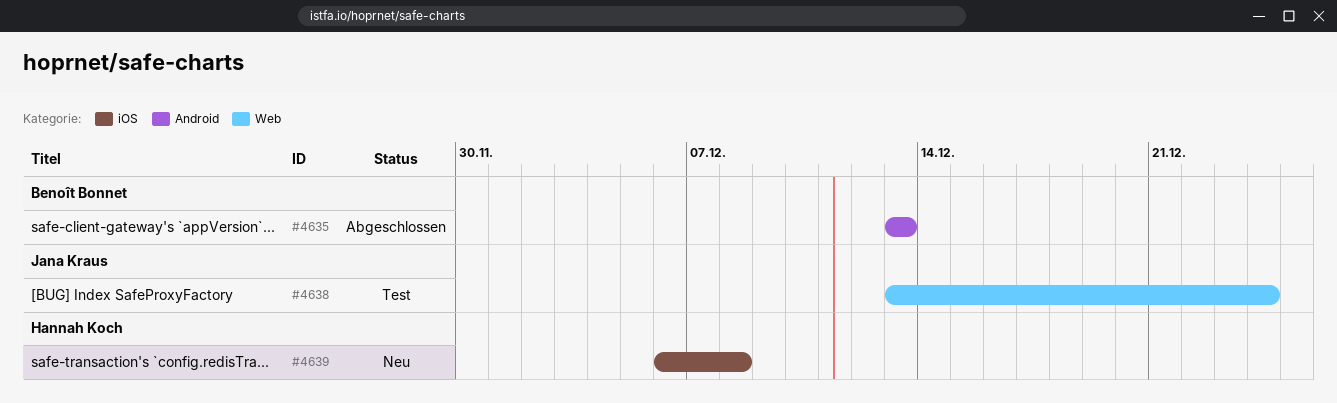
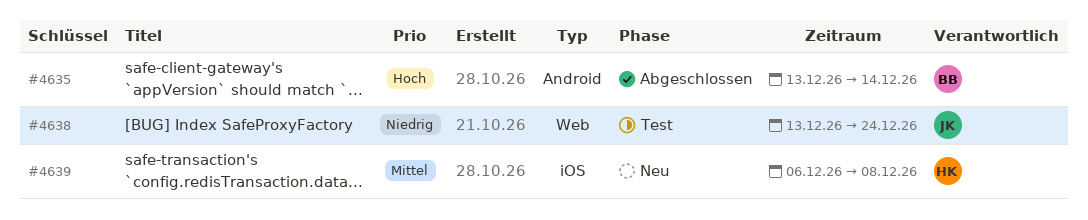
#4635, due: Dec 13 -> Dec 14

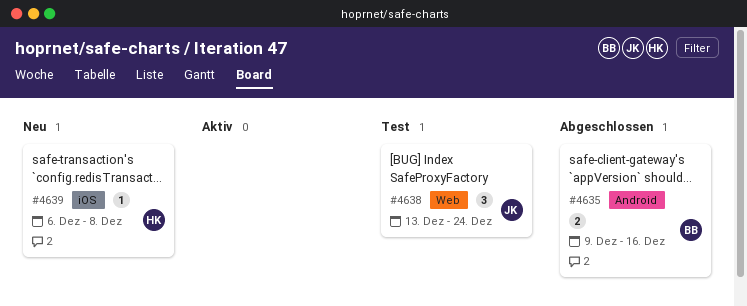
#4635, start: Dec 13 -> Dec 9
#4635, due: Dec 14 -> Dec 16

